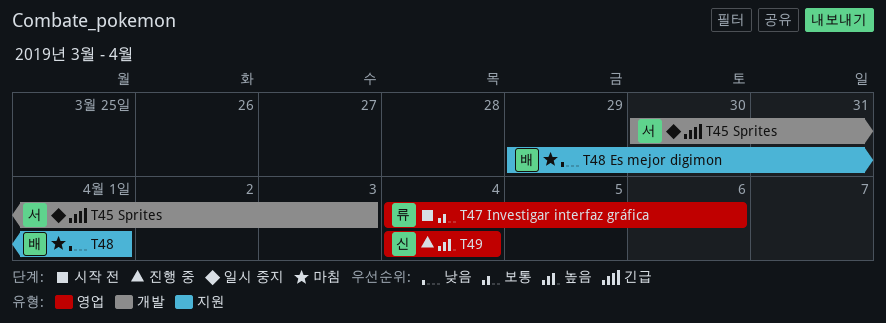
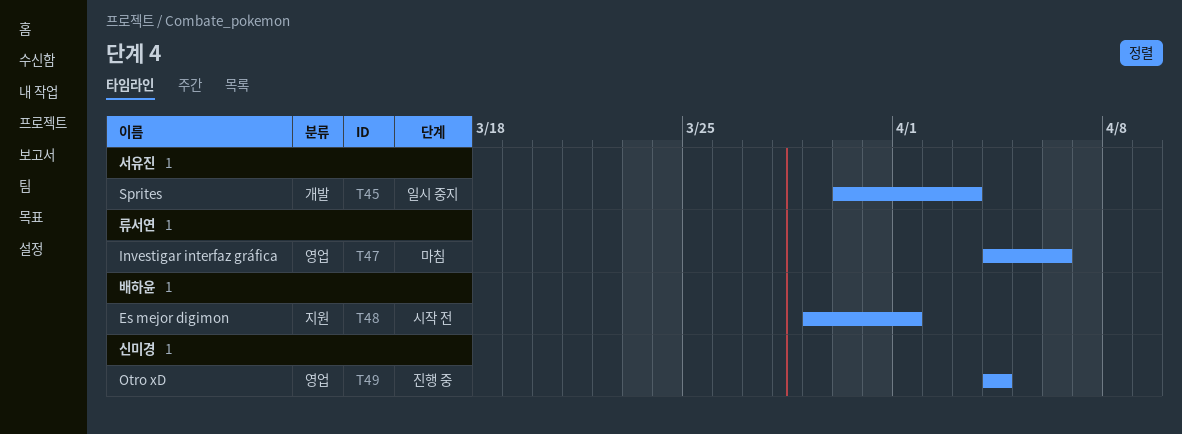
T47, status: 시작 전 -> 마침
T48, status: 마침 -> 시작 전

